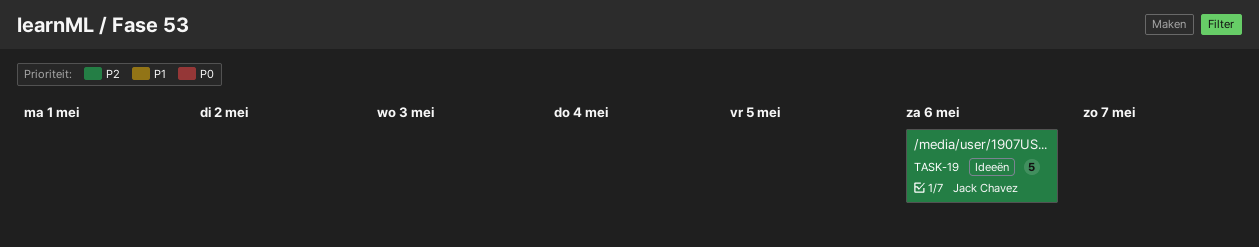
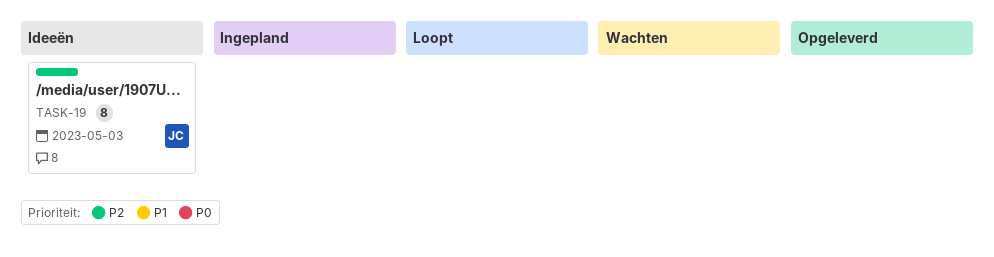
TASK-19, estimate: 5 -> 8
TASK-19, due: May 6 -> May 3

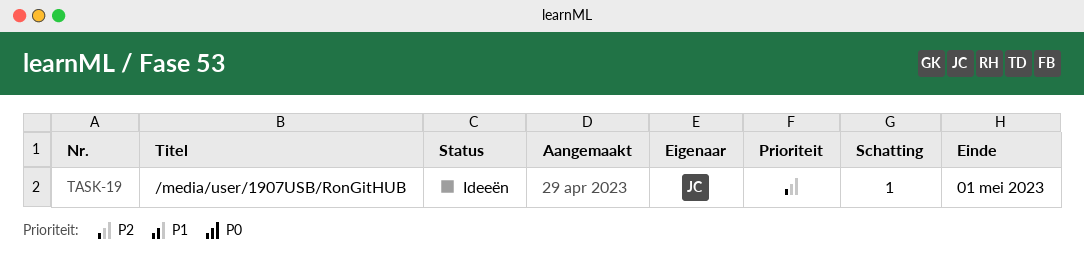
TASK-19, estimate: 8 -> 1
TASK-19, due: May 3 -> May 1

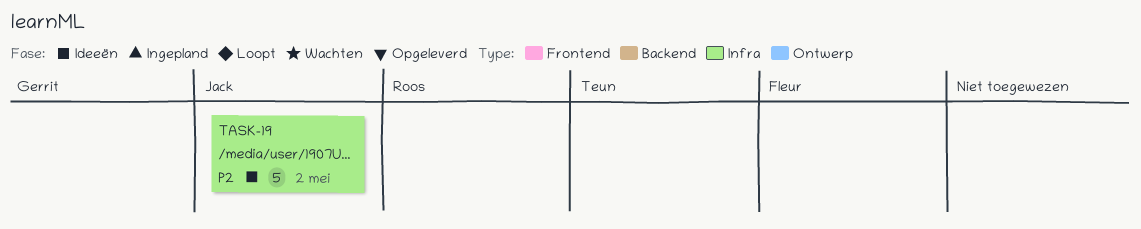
TASK-19, estimate: 1 -> 5
TASK-19, due: May 1 -> May 2

